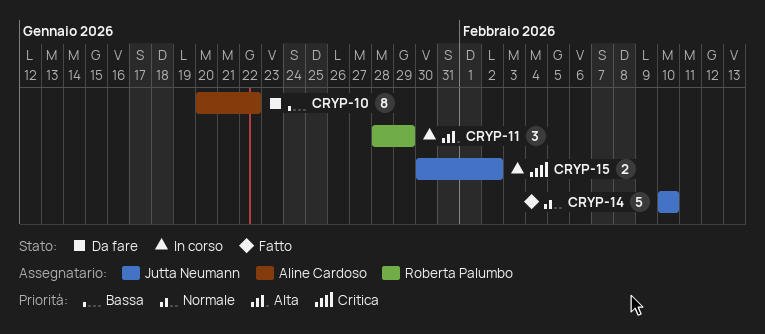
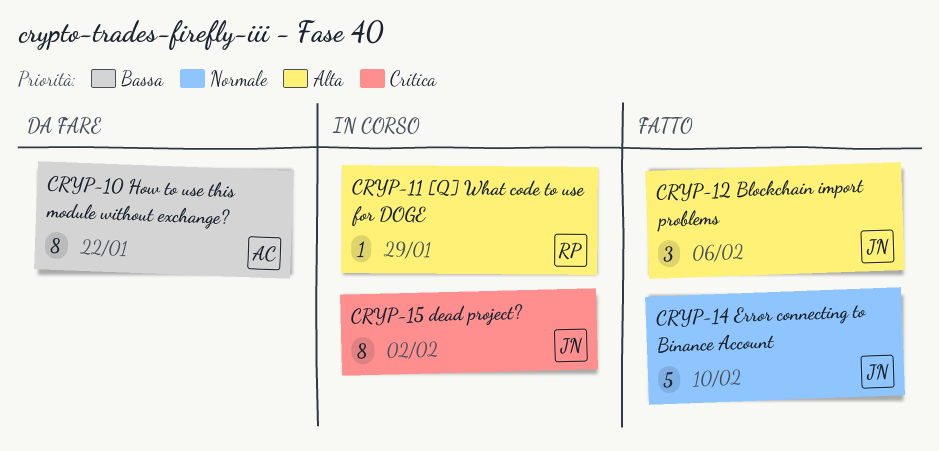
CRYP-11, estimate: 3 -> 1
CRYP-12: none -> present
CRYP-15, estimate: 2 -> 8

